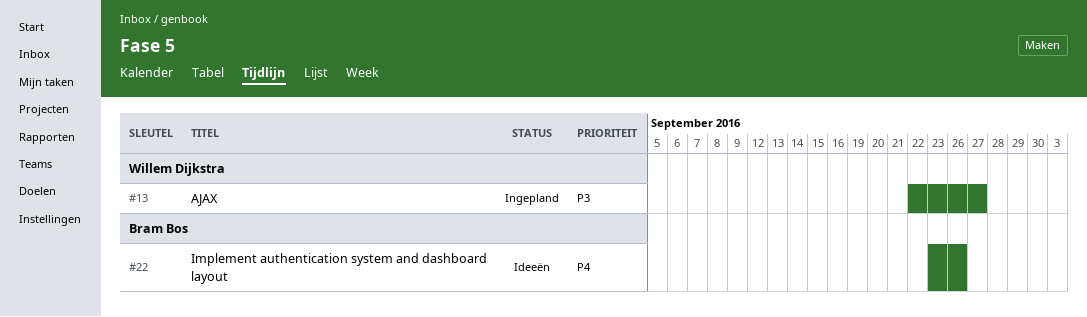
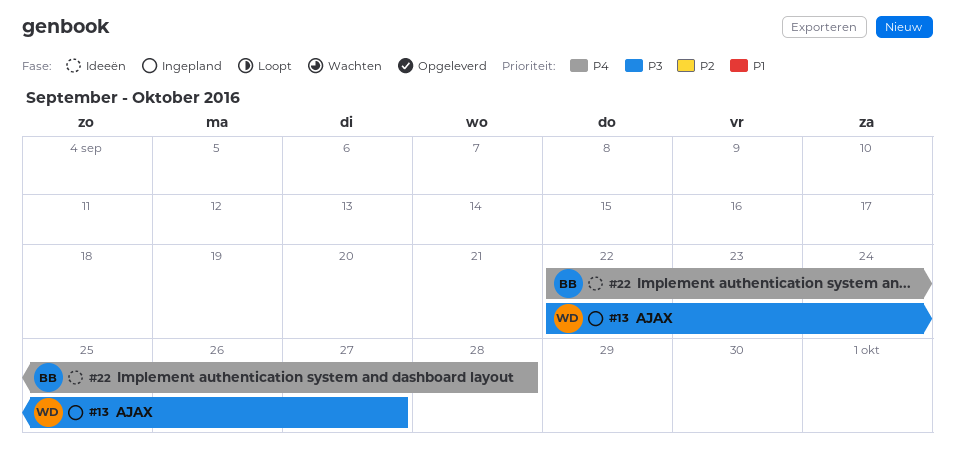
#22, start: Sep 23 -> Sep 22
#22, due: Sep 26 -> Sep 28

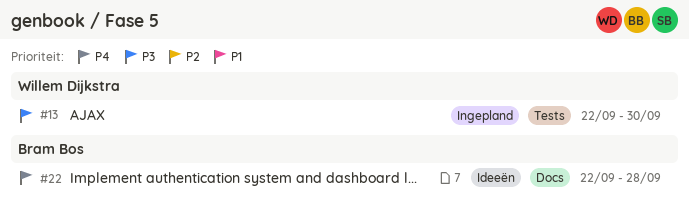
#13, due: Sep 27 -> Sep 30

